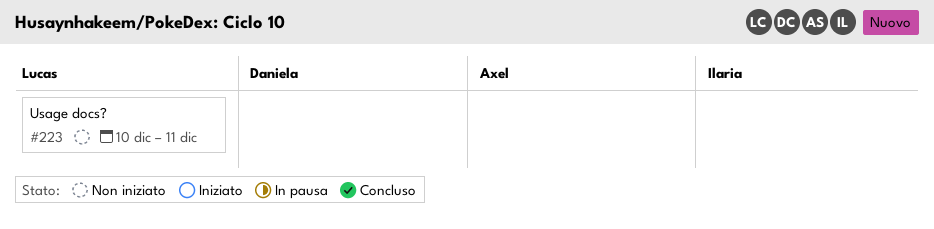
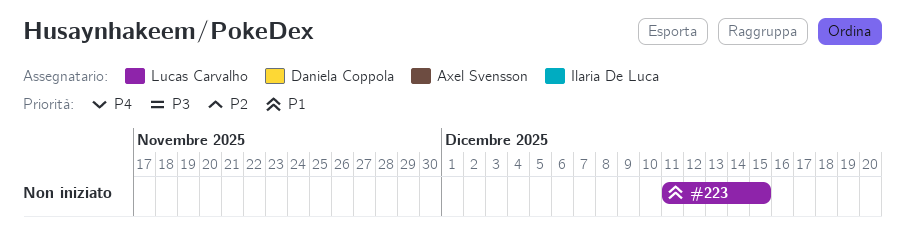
#223, start: Dec 10 -> Dec 11
#223, due: Dec 11 -> Dec 15

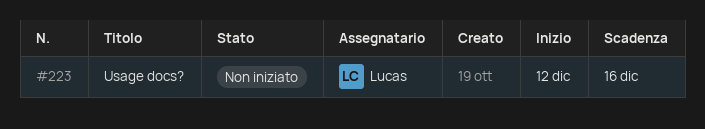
#223, start: Dec 11 -> Dec 12
#223, due: Dec 15 -> Dec 16

